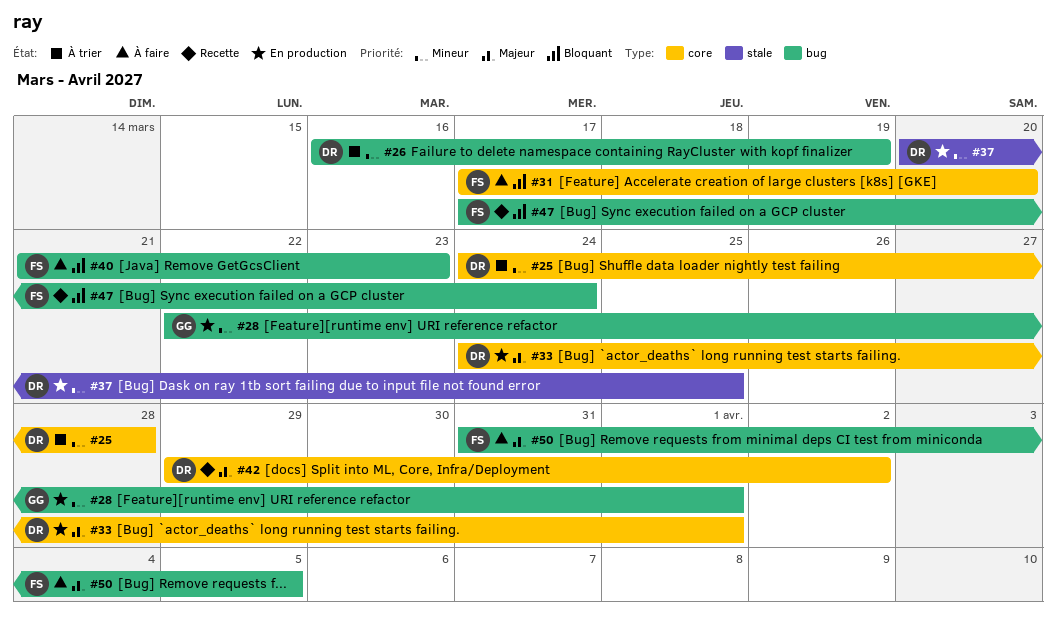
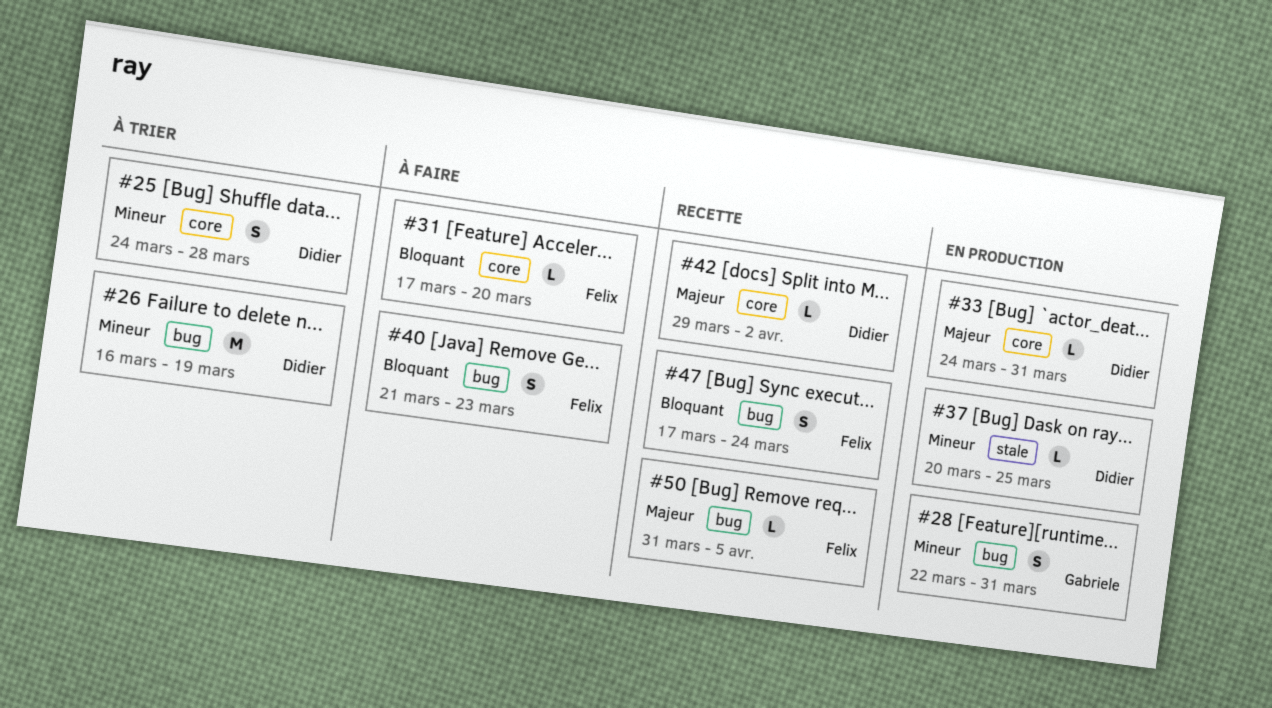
#28, due: Apr 1 -> Mar 31
#33, due: Apr 1 -> Mar 31
#50, status: À faire -> Recette

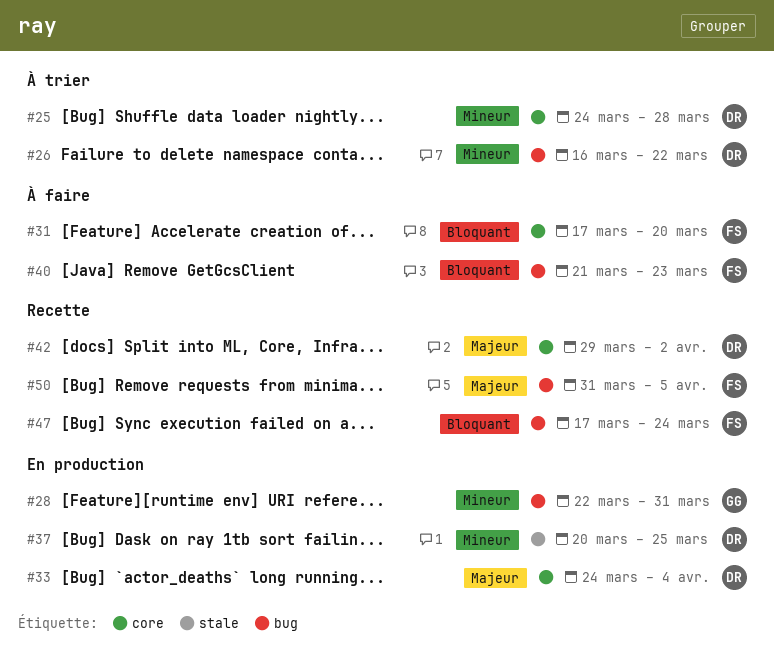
#26, due: Mar 19 -> Mar 22
#33, due: Mar 31 -> Apr 4

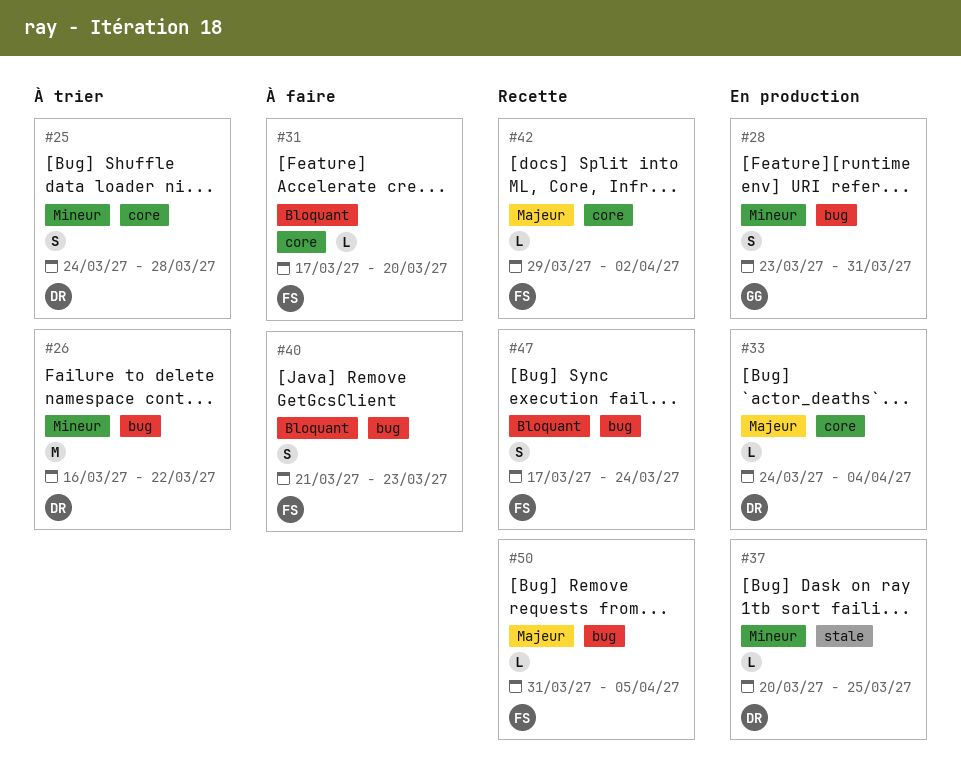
#28, start: Mar 22 -> Mar 23
#42, owner: DR -> FS

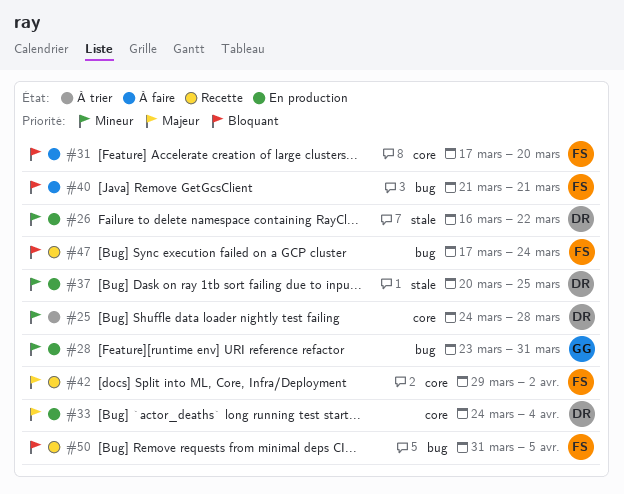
#26, status: À trier -> En production
#26, label: bug -> stale
#40, due: Mar 23 -> Mar 21
#50, priority: Majeur -> Bloquant

